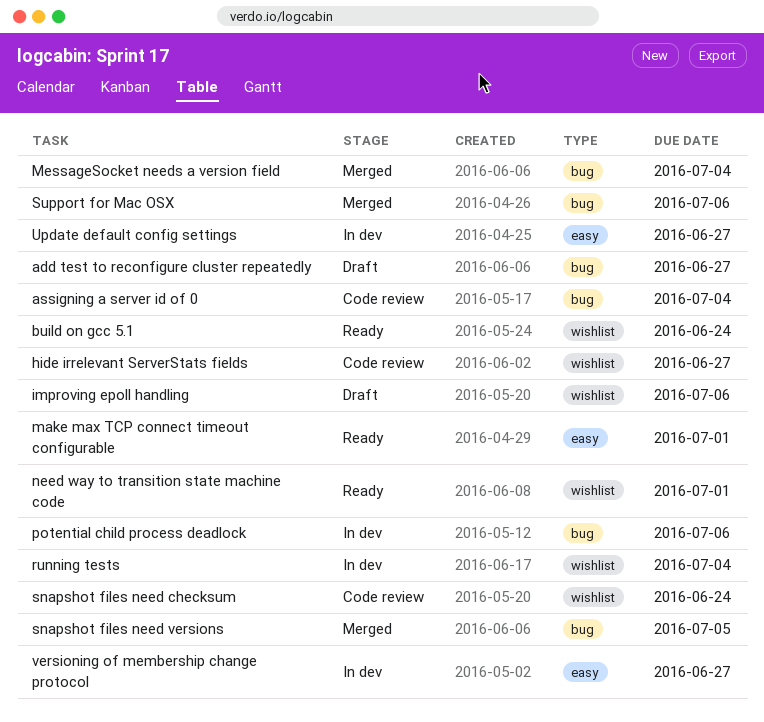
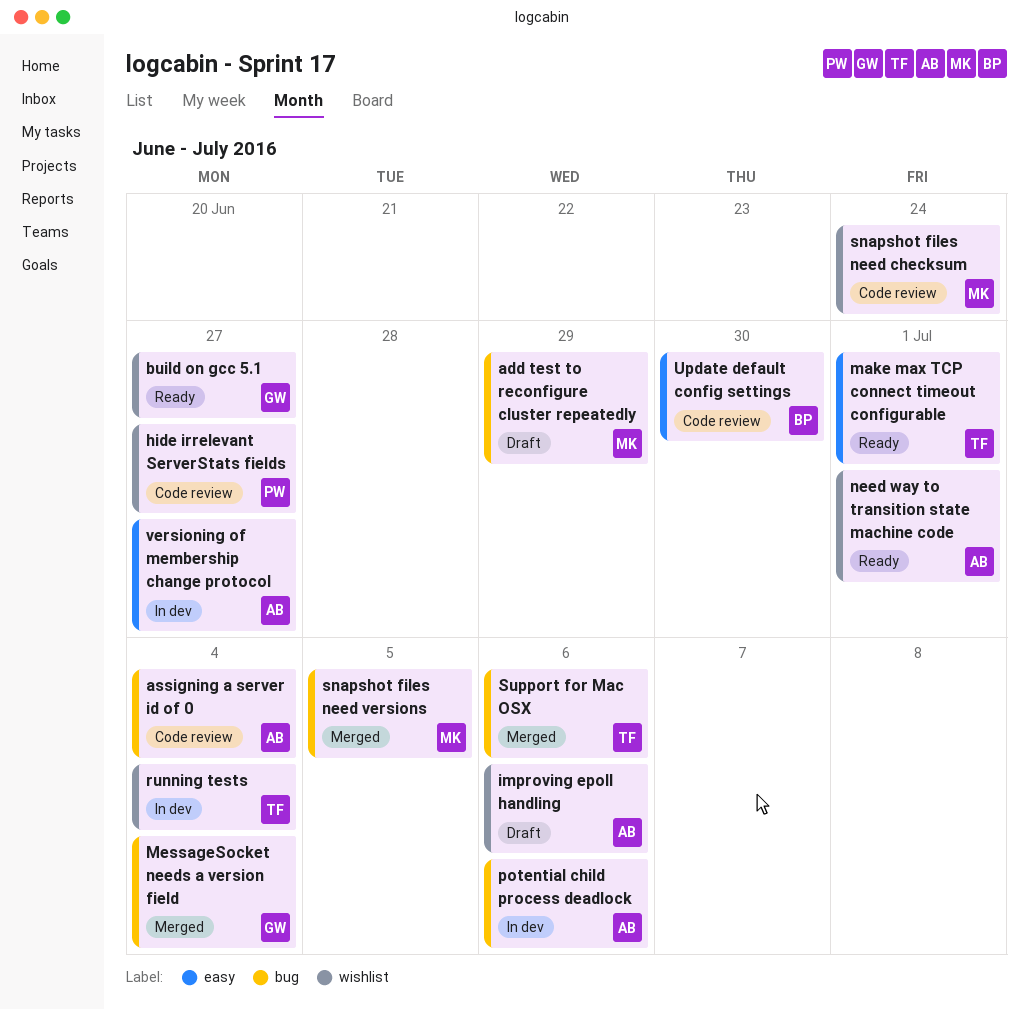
add test to reconfigure cluster repeatedly, due: Jun 27 -> Jun 29
build on gcc 5.1, due: Jun 24 -> Jun 27
Update default config settings, status: In dev -> Code review
Update default config settings, due: Jun 27 -> Jun 30

